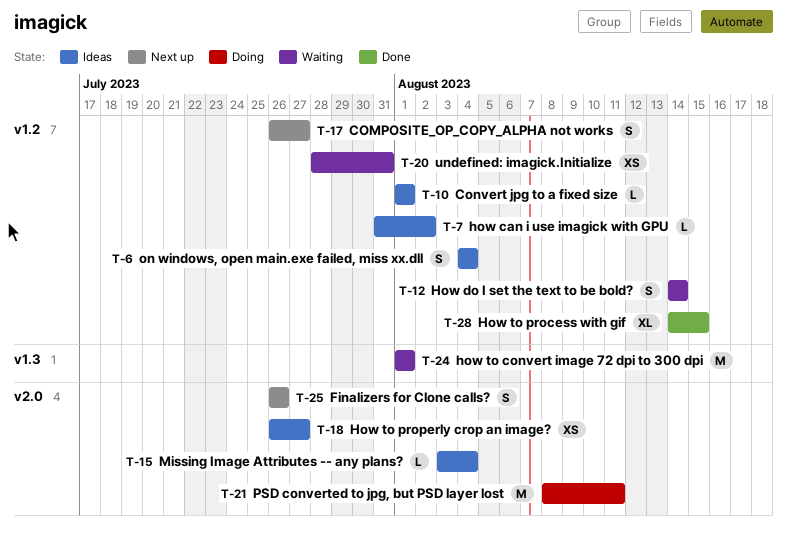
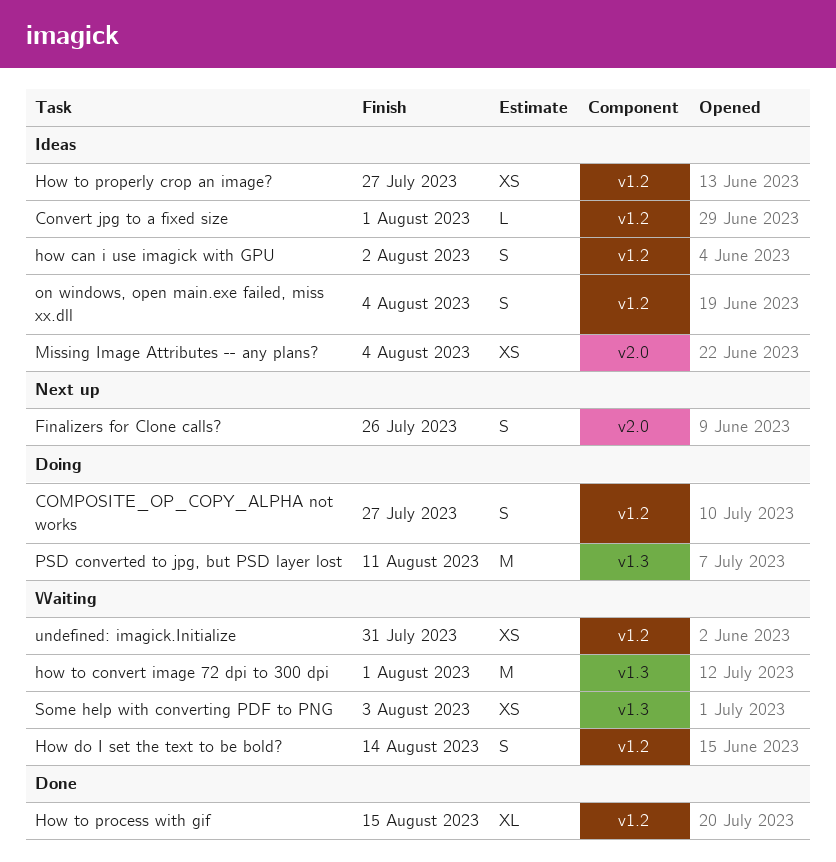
COMPOSITE_OP_COPY_ALPHA not works, status: Next up -> Doing
how can i use imagick with GPU, estimate: L -> S
How to properly crop an image?, label: v2.0 -> v1.2
Missing Image Attributes -- any plans?, estimate: L -> XS
PSD converted to jpg, but PSD layer lost, label: v2.0 -> v1.3
Some help with converting PDF to PNG: none -> present

